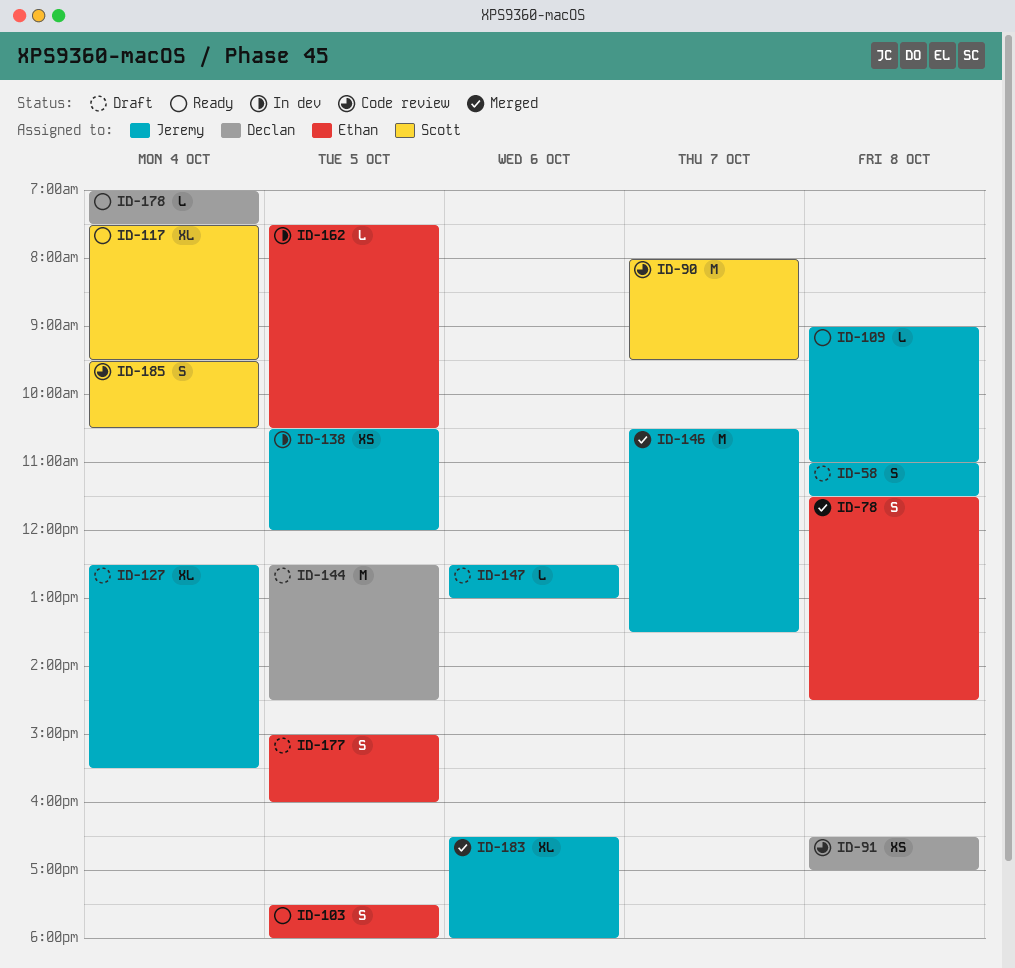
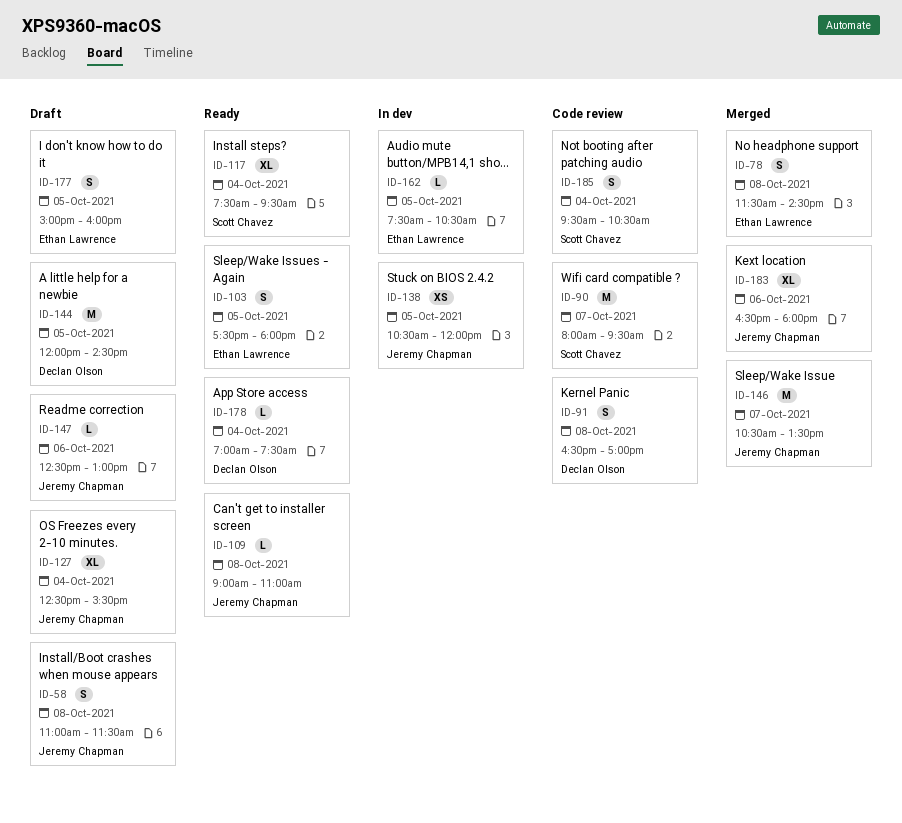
ID-91, estimate: XS -> S
ID-144, begins: 12:30 -> 12:00

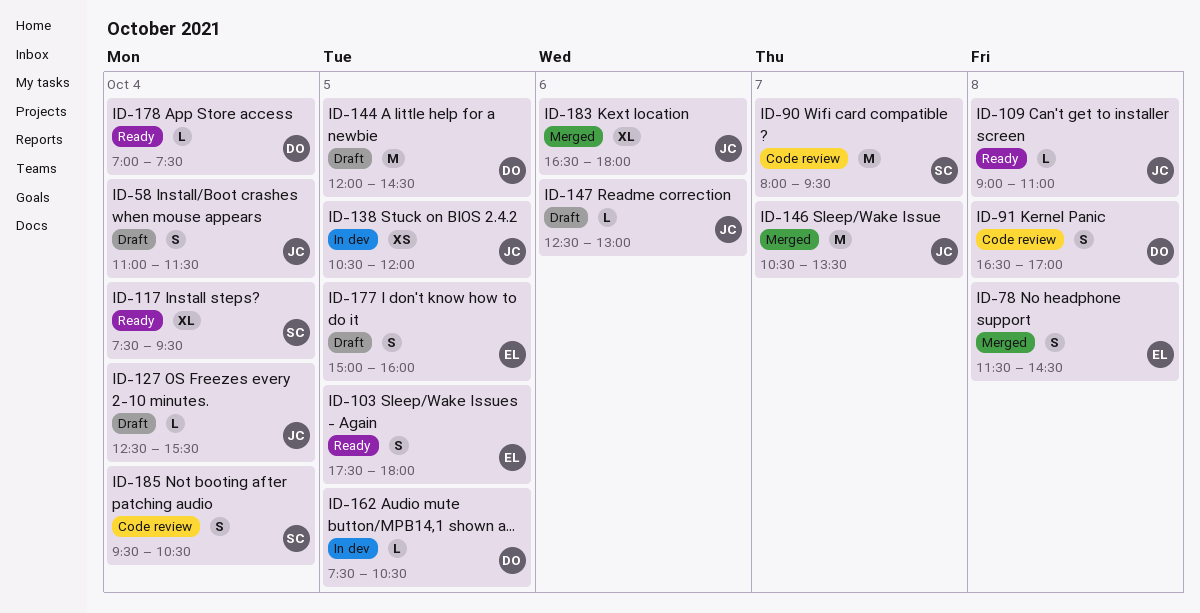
ID-58, day: Oct 8 -> Oct 4
ID-127, estimate: XL -> L
ID-162, owner: Ethan Lawrence -> Declan Olson

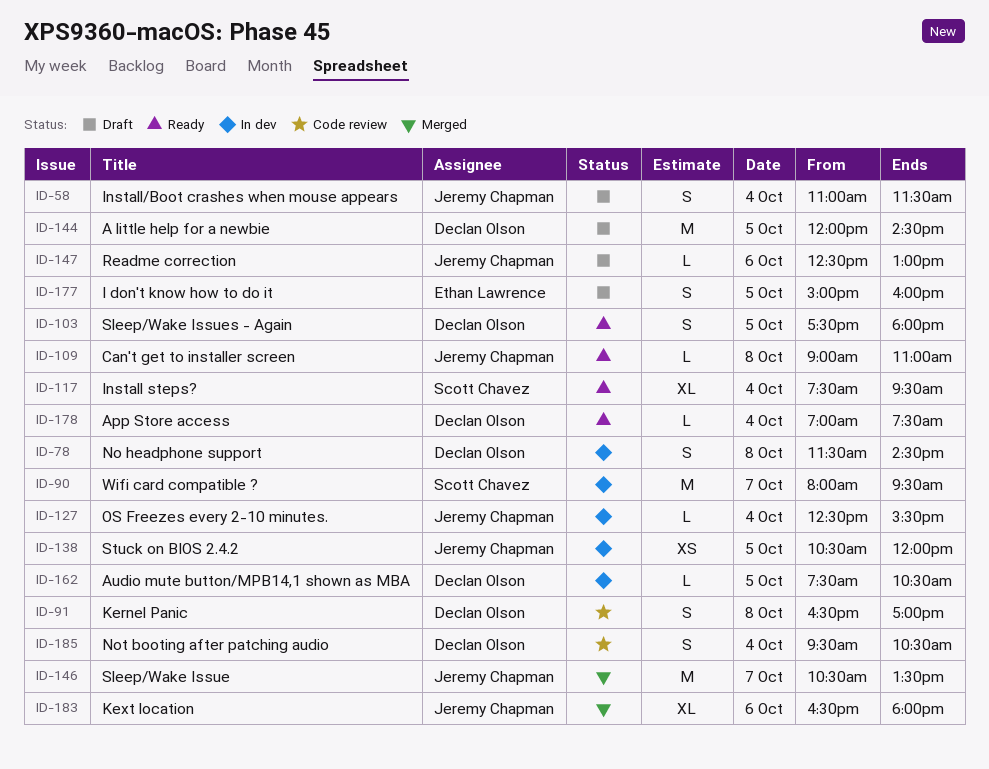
ID-78, status: Merged -> In dev
ID-78, owner: Ethan Lawrence -> Declan Olson
ID-90, status: Code review -> In dev
ID-103, owner: Ethan Lawrence -> Declan Olson
ID-127, status: Draft -> In dev
ID-185, owner: Scott Chavez -> Declan Olson

